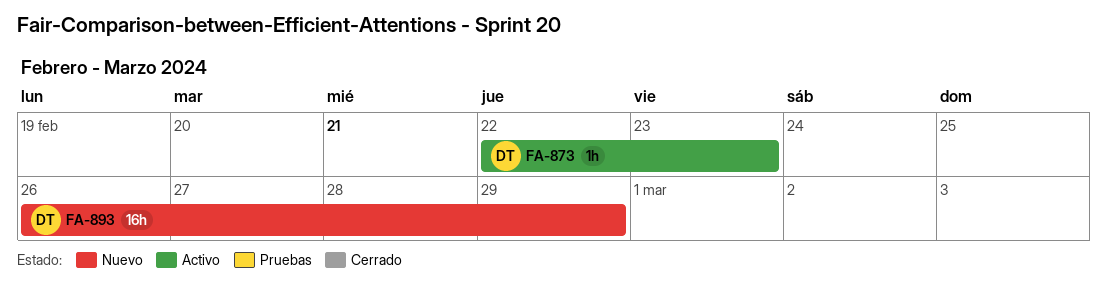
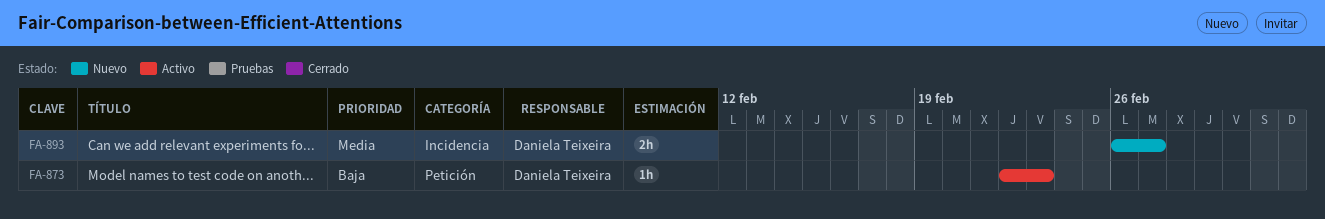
FA-893, estimate: 16h -> 2h
FA-893, due: Feb 29 -> Feb 27

